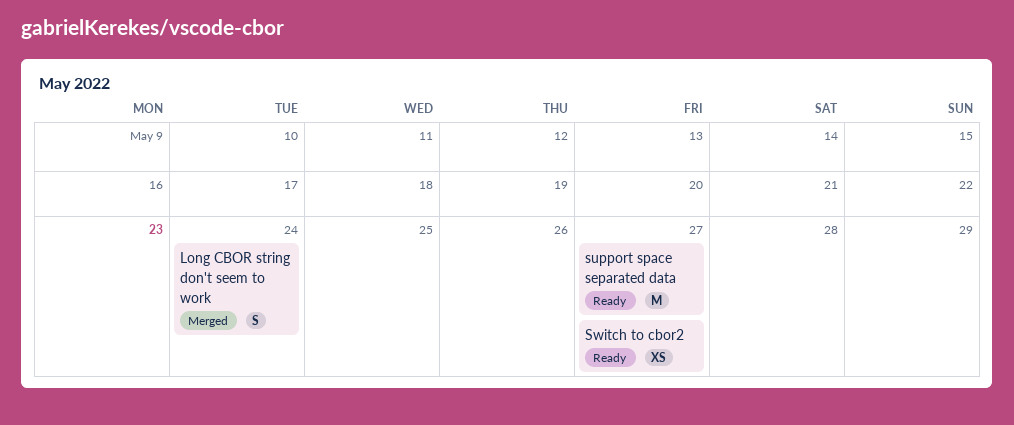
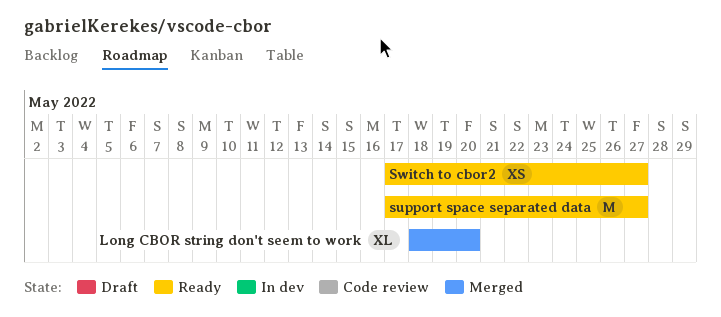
Long CBOR string don't seem to work, estimate: S -> XL
Long CBOR string don't seem to work, due: May 24 -> May 20

